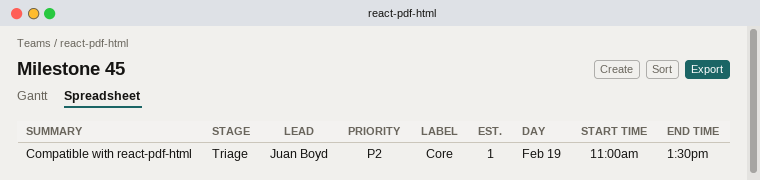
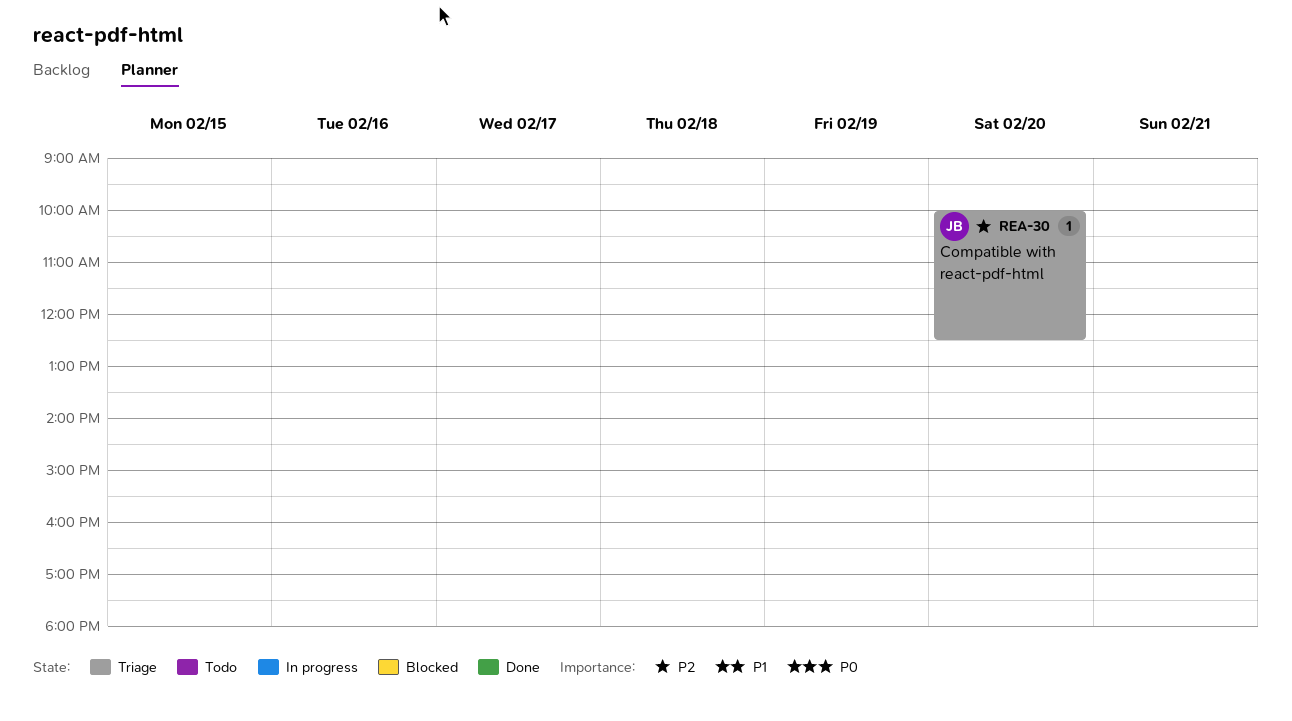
Compatible with react-pdf-html, day: Feb 19 -> Feb 20
Compatible with react-pdf-html, begins: 11:00 -> 10:00
Compatible with react-pdf-html, ends: 13:30 -> 12:30

